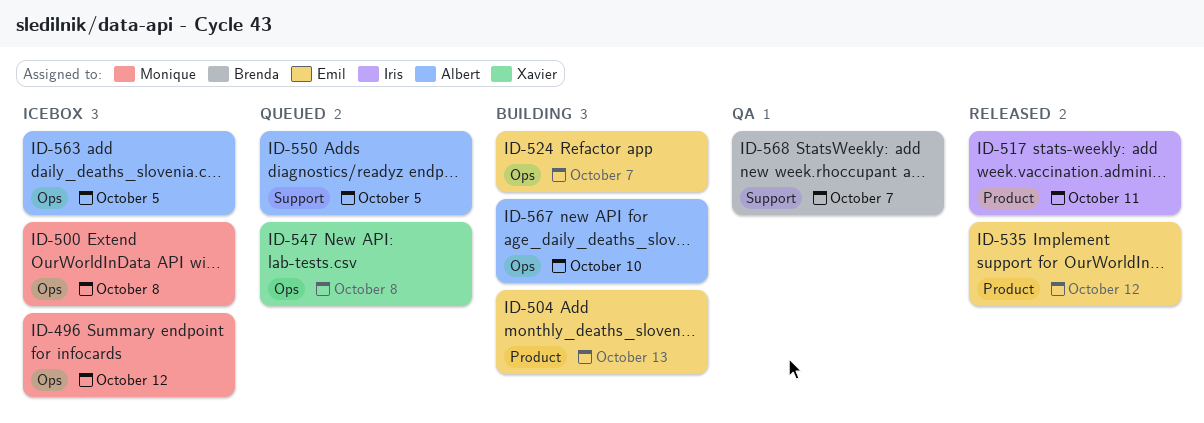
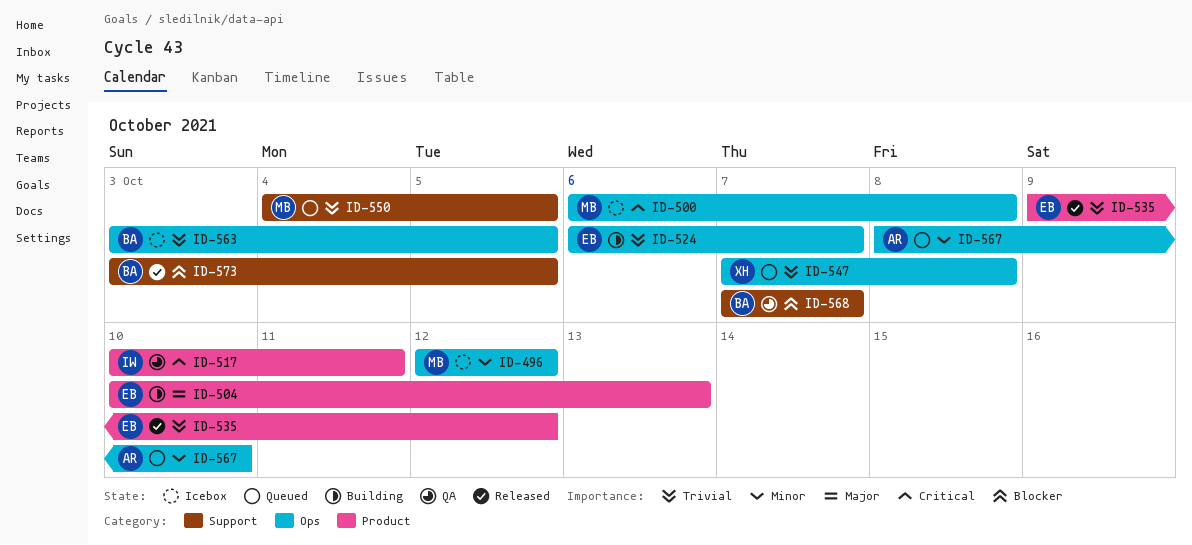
ID-517, status: Released -> QA
ID-550, owner: Albert -> Monique
ID-563, owner: Albert -> Brenda
ID-567, status: Building -> Queued
ID-573: none -> present

